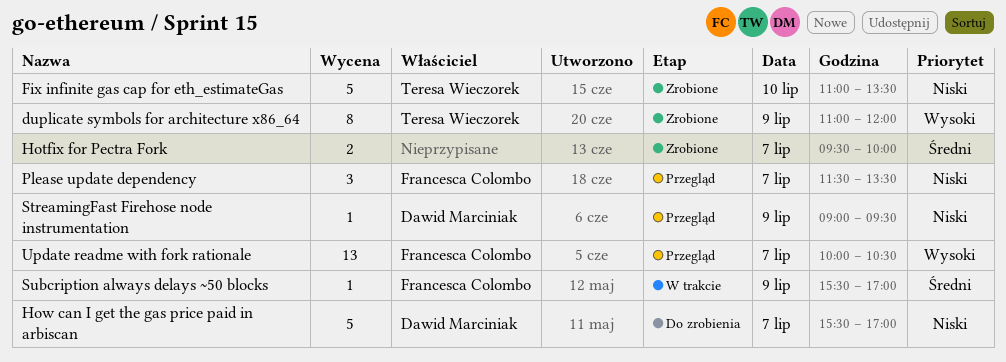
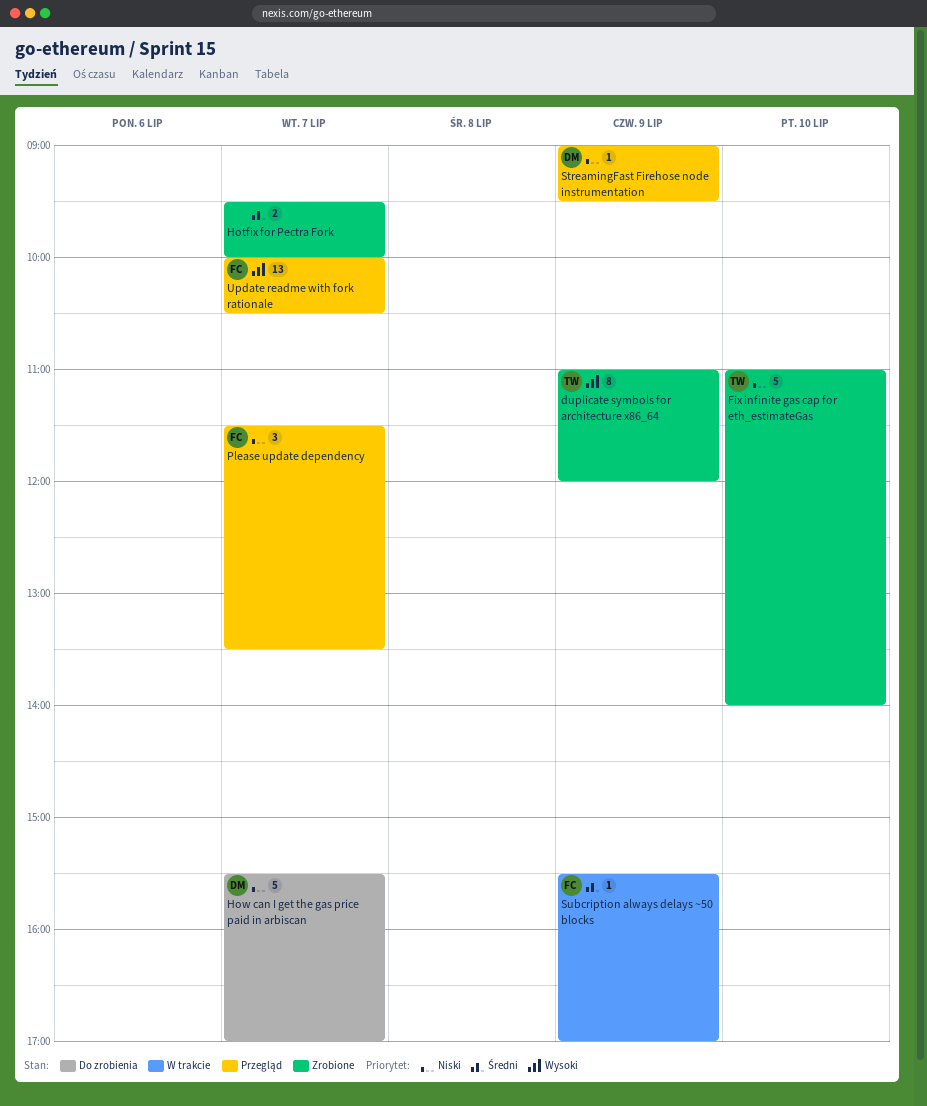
Fix infinite gas cap for eth_estimateGas, ends: 13:30 -> 14:00

